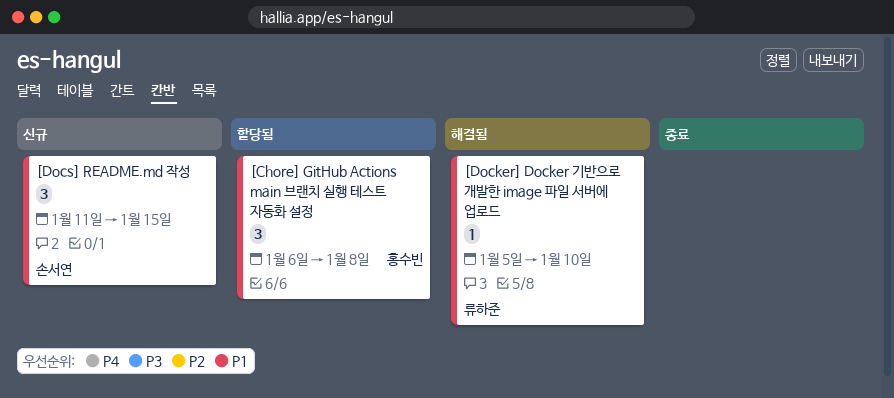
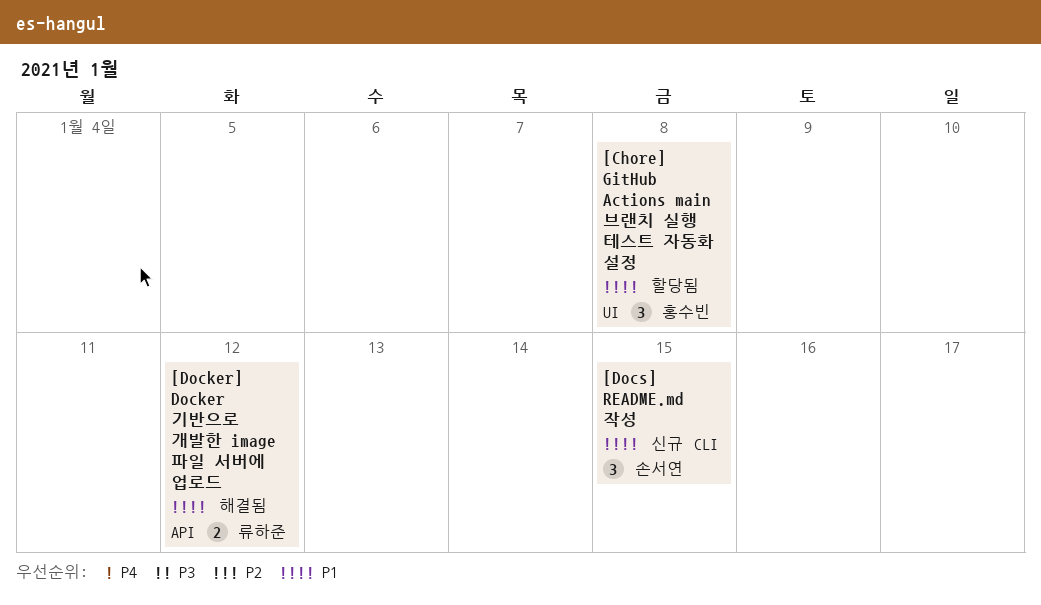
[Docker] Docker 기반으로 개발한 image 파일 서버에 업로드, estimate: 1 -> 2
[Docker] Docker 기반으로 개발한 image 파일 서버에 업로드, due: Jan 10 -> Jan 12

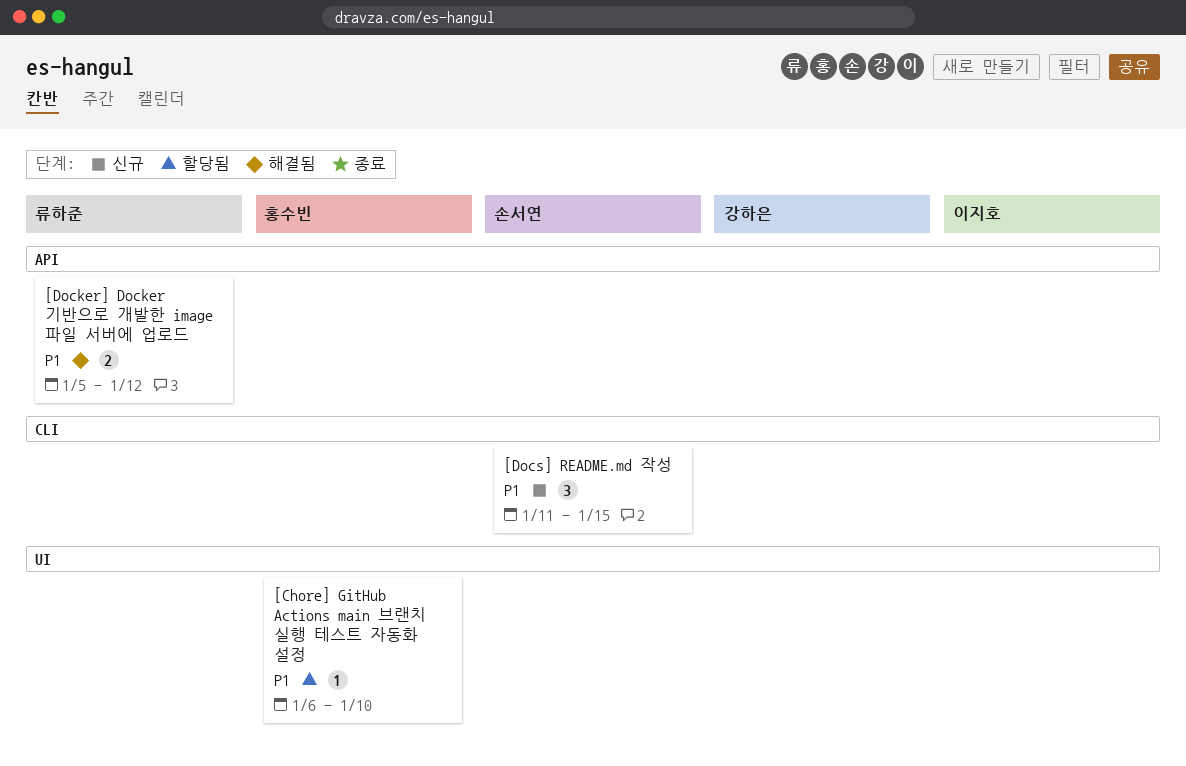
[Chore] GitHub Actions main 브랜치 실행 테스트 자동화 설정, estimate: 3 -> 1
[Chore] GitHub Actions main 브랜치 실행 테스트 자동화 설정, due: Jan 8 -> Jan 10

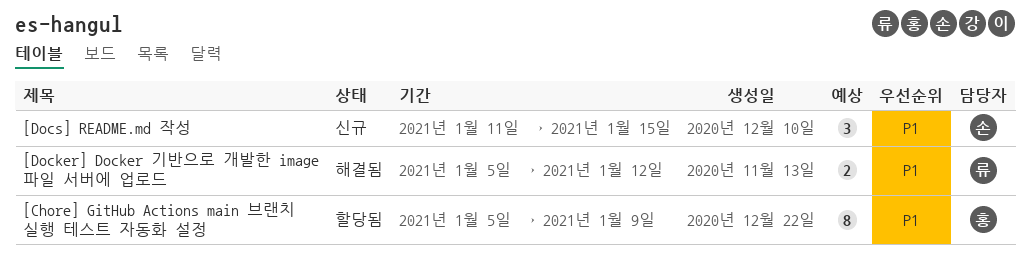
[Chore] GitHub Actions main 브랜치 실행 테스트 자동화 설정, estimate: 1 -> 8
[Chore] GitHub Actions main 브랜치 실행 테스트 자동화 설정, start: Jan 6 -> Jan 5
[Chore] GitHub Actions main 브랜치 실행 테스트 자동화 설정, due: Jan 10 -> Jan 9

